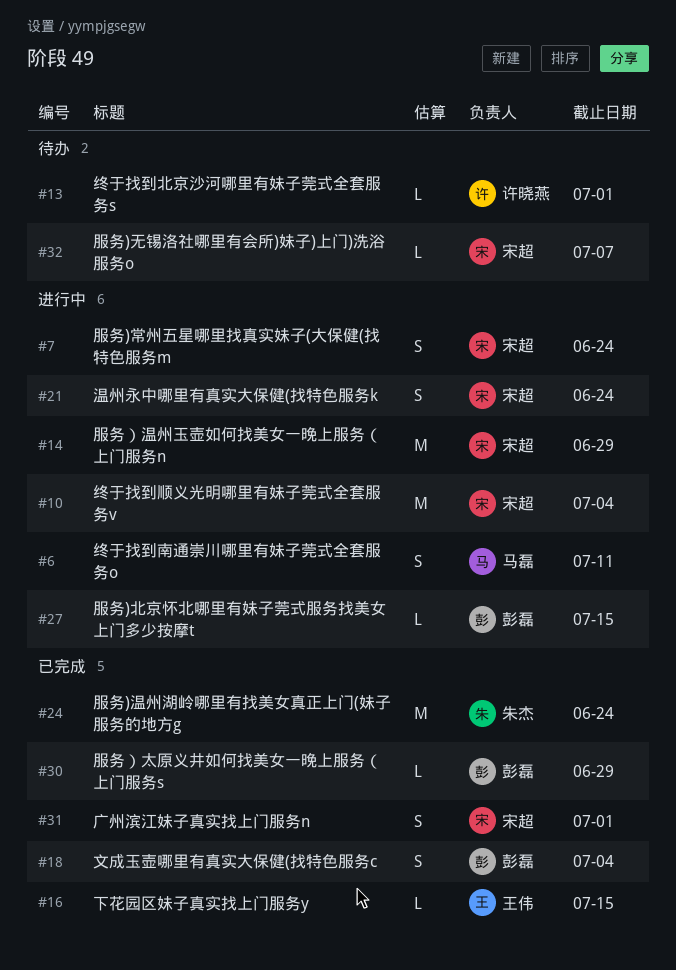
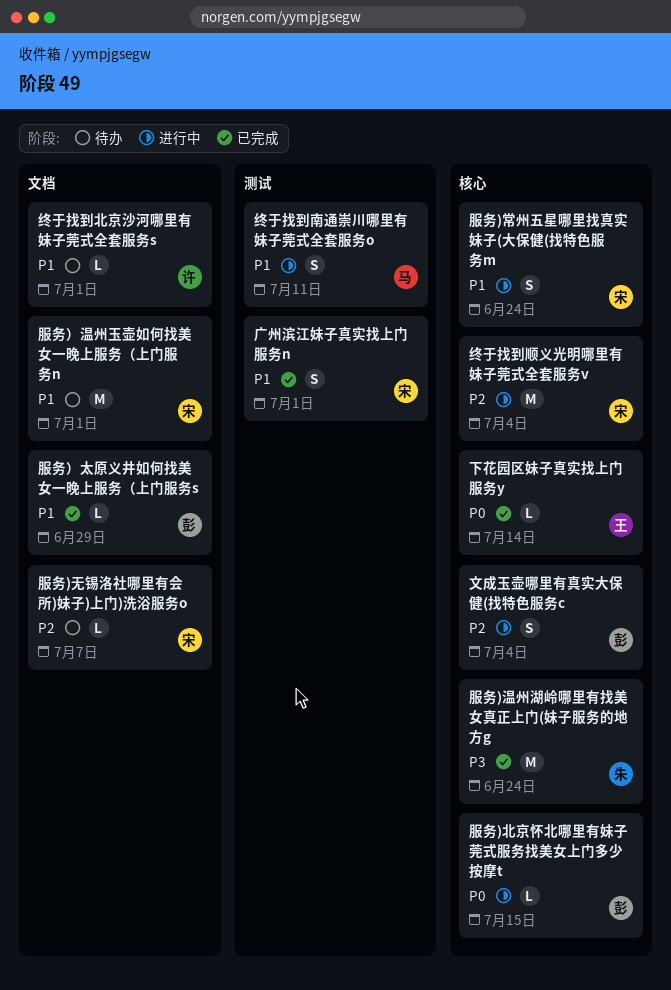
下花园区妹子真实找上门服务y, due: Jul 15 -> Jul 14
文成玉壶哪里有真实大保健(找特色服务c, status: 已完成 -> 进行中
服务）温州玉壶如何找美女一晚上服务（上门服务n, status: 进行中 -> 待办
服务）温州玉壶如何找美女一晚上服务（上门服务n, due: Jun 29 -> Jul 1
温州永中哪里有真实大保健(找特色服务k: present -> none

